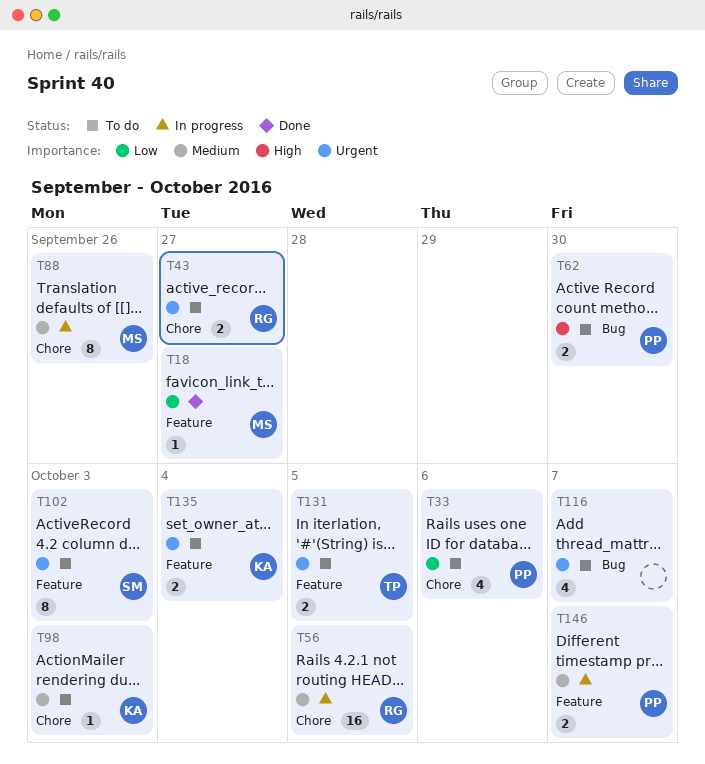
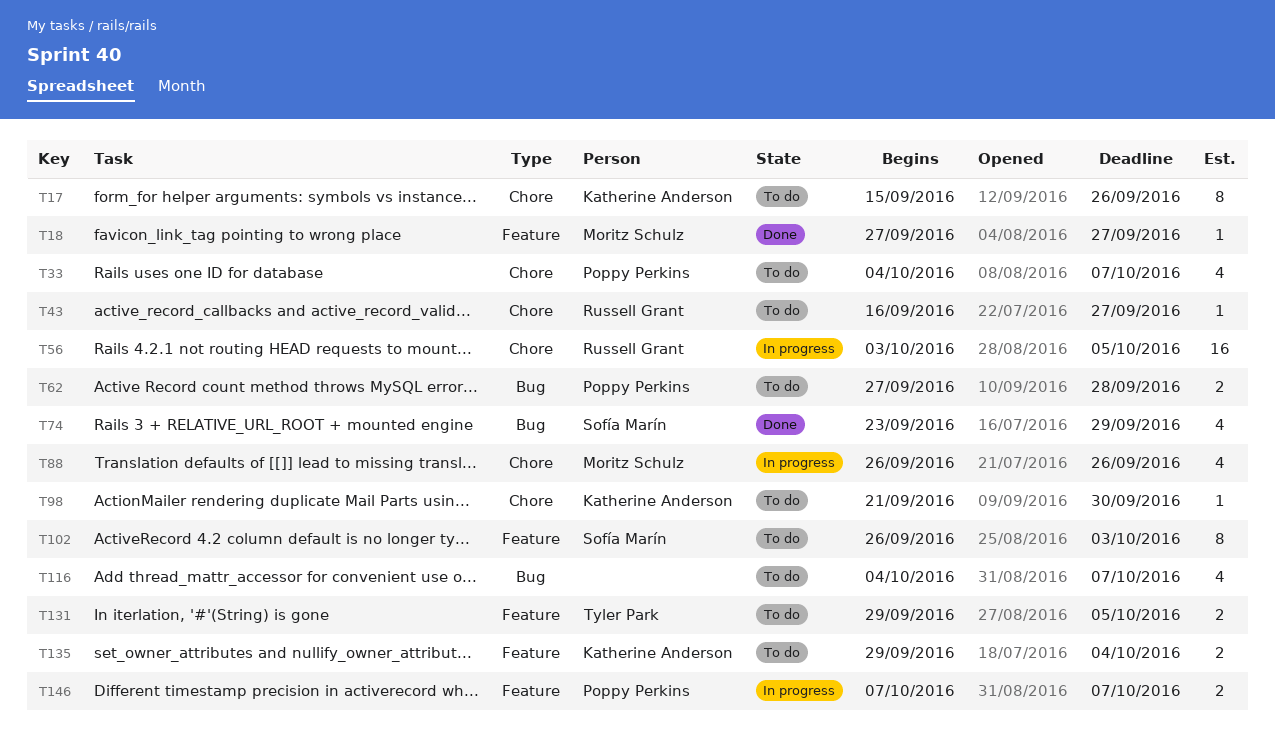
T17: none -> present
T33, due: Oct 6 -> Oct 7
T43, estimate: 2 -> 1
T62, due: Sep 30 -> Sep 28
T74: none -> present
T88, estimate: 8 -> 4
T98, due: Oct 3 -> Sep 30

